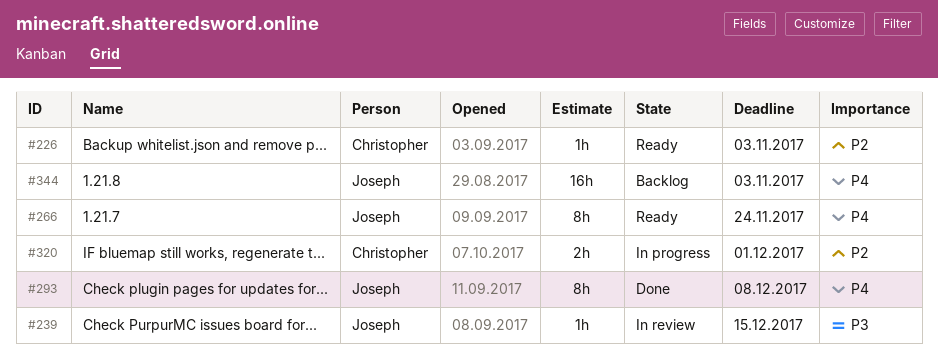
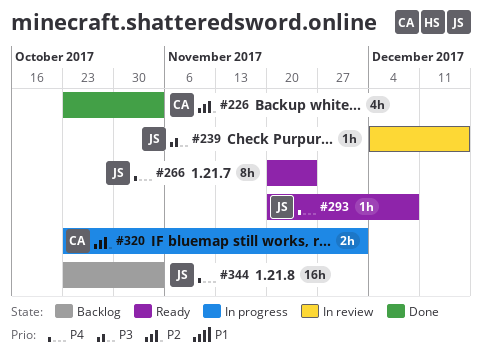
#226, status: Ready -> Done
#226, estimate: 1h -> 4h
#293, status: Done -> Ready
#293, estimate: 8h -> 1h

